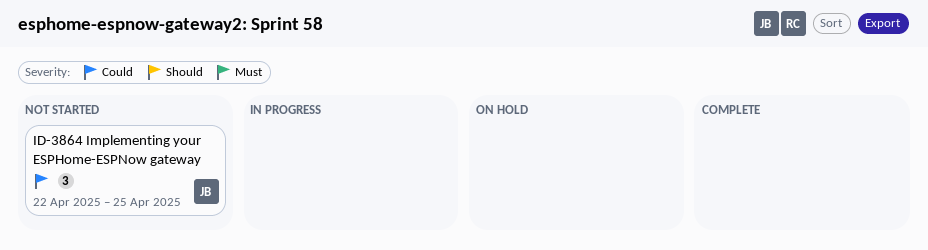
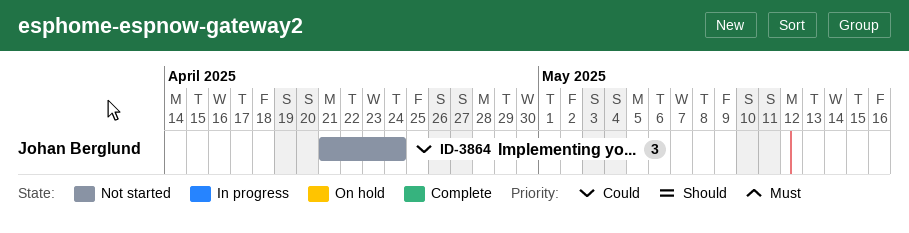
ID-3864, start: Apr 22 -> Apr 21
ID-3864, due: Apr 25 -> Apr 24

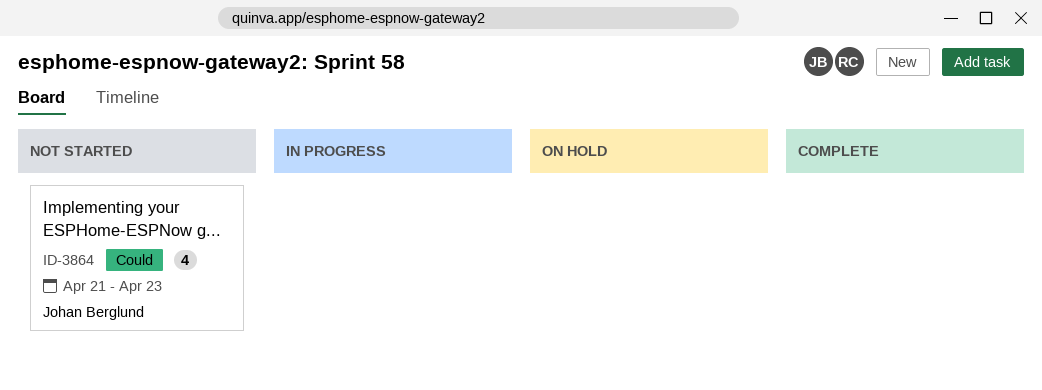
ID-3864, estimate: 3 -> 4
ID-3864, due: Apr 24 -> Apr 23

